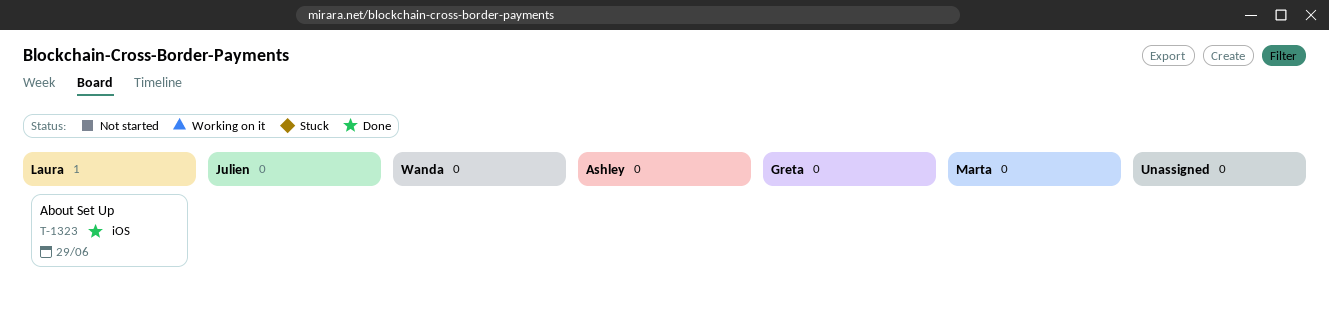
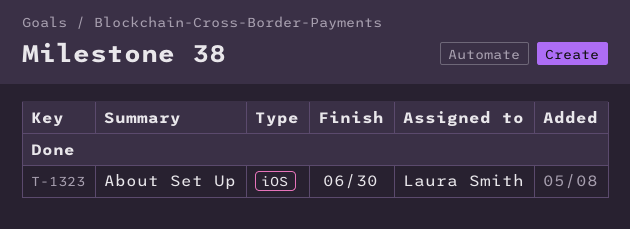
T-1323, due: Jun 29 -> Jun 30

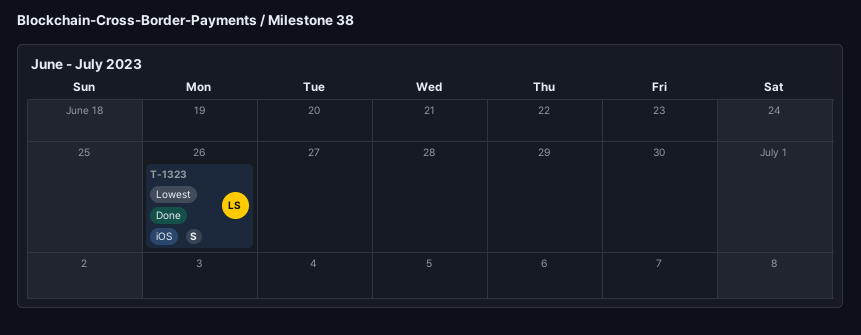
T-1323, due: Jun 30 -> Jun 26

